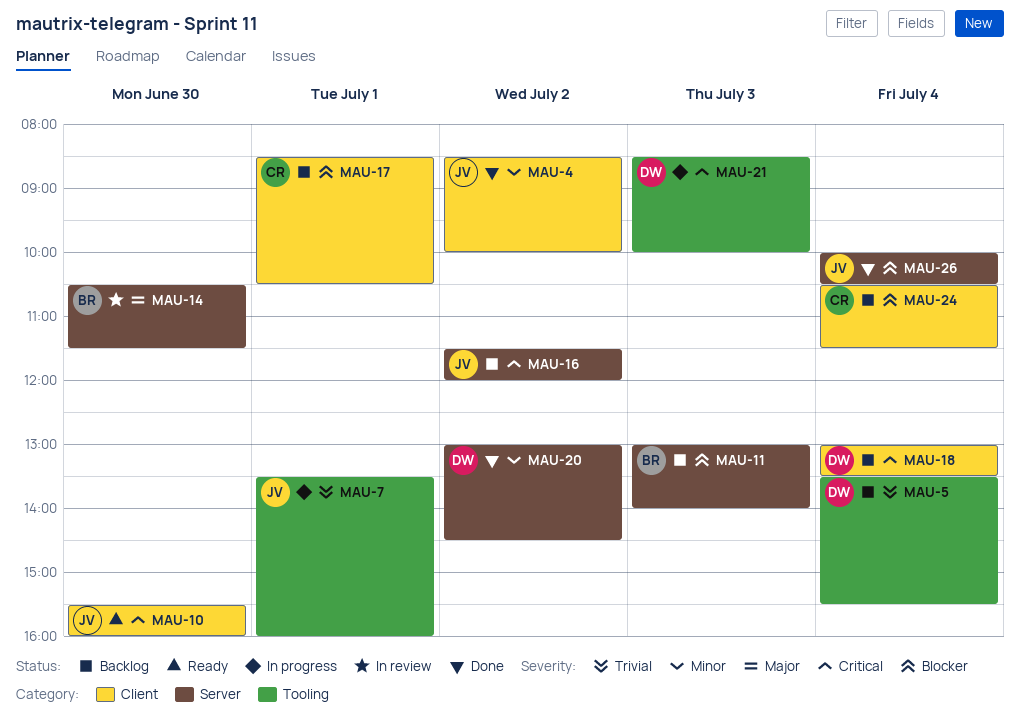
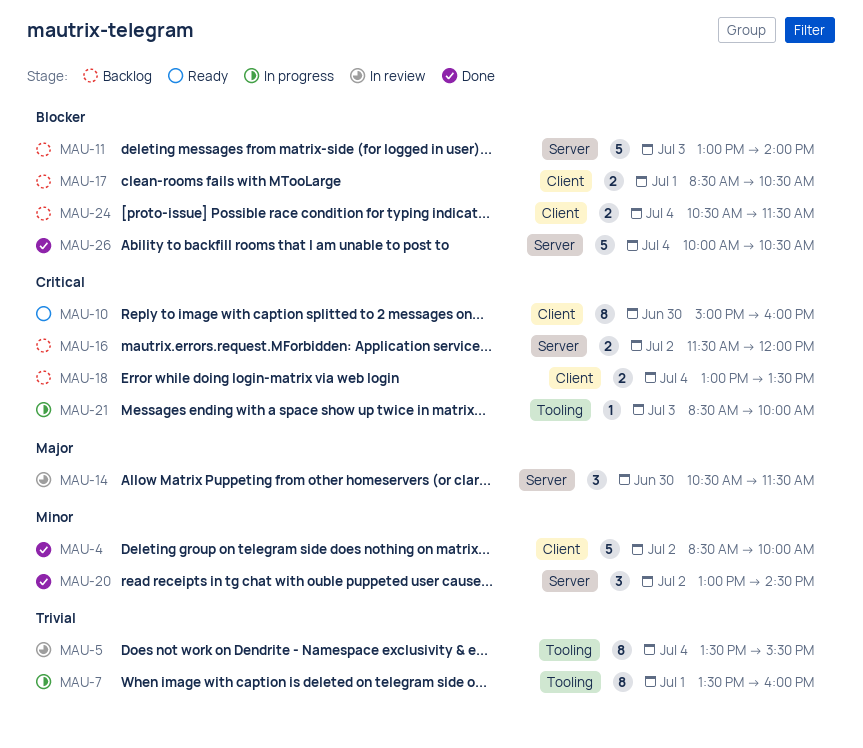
MAU-5, status: Backlog -> In review
MAU-10, begins: 15:30 -> 15:00

